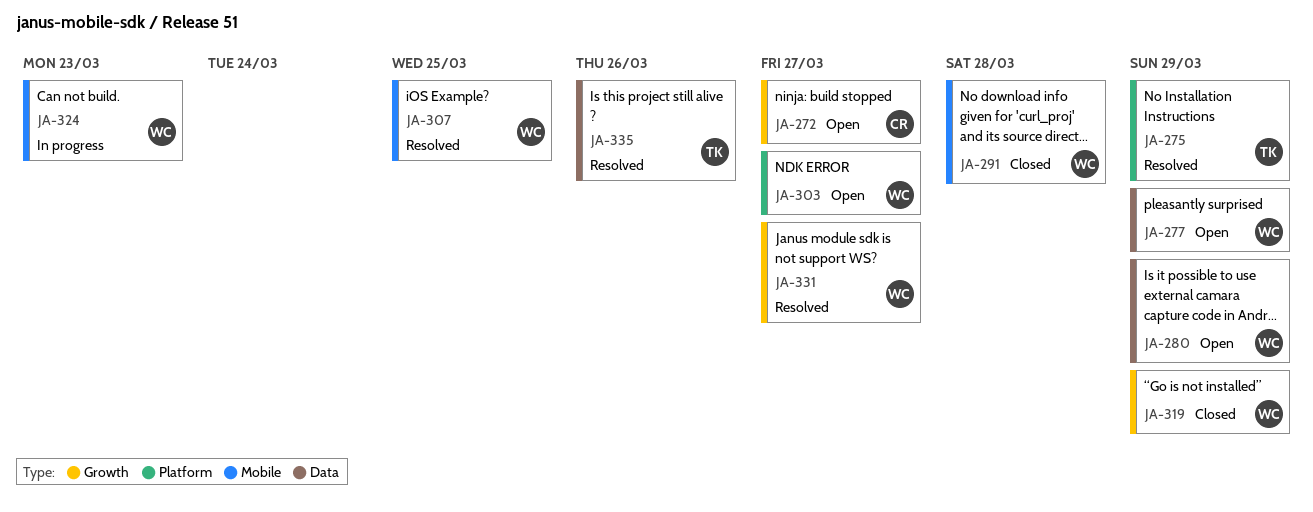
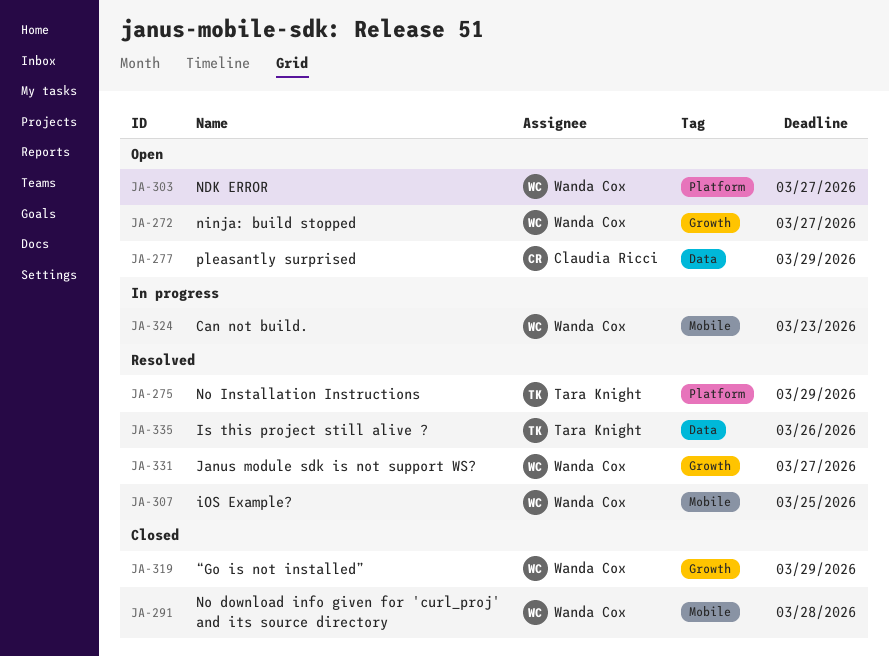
JA-272, owner: Claudia Ricci -> Wanda Cox
JA-277, owner: Wanda Cox -> Claudia Ricci
JA-280: present -> none

